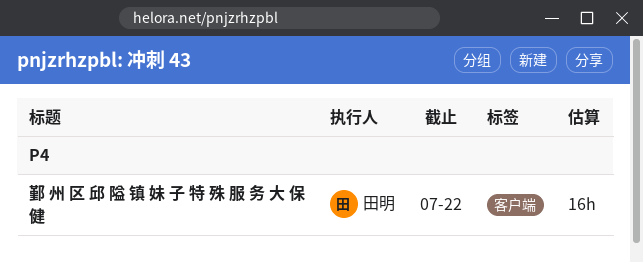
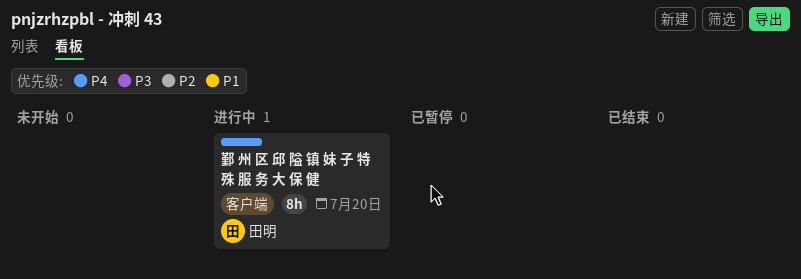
鄞 州 区 邱 隘 镇 妹 子 特 殊 服 务 大 保 健, estimate: 16h -> 8h
鄞 州 区 邱 隘 镇 妹 子 特 殊 服 务 大 保 健, due: Jul 22 -> Jul 20

